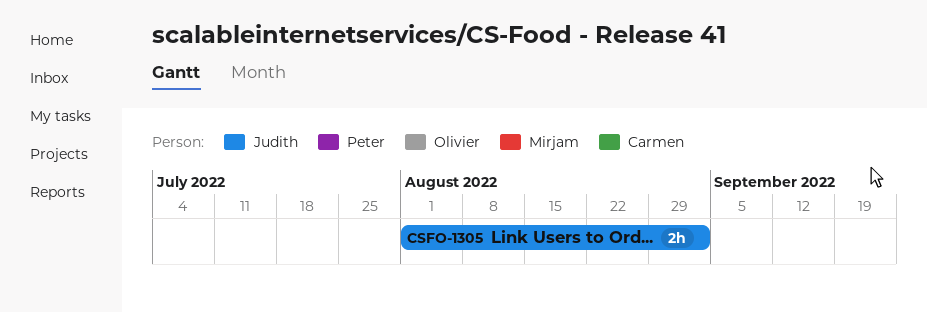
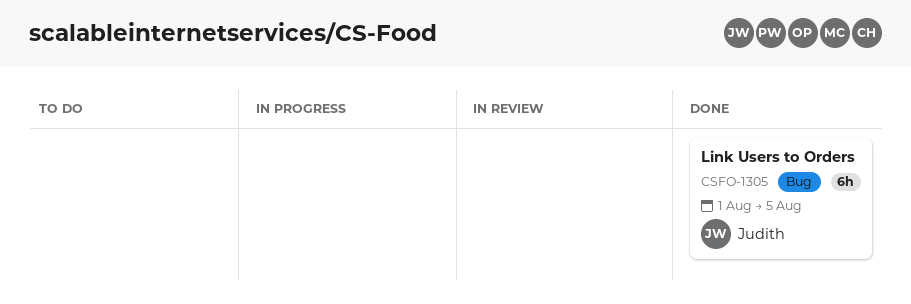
CSFO-1305, estimate: 2h -> 6h
CSFO-1305, due: Sep 2 -> Aug 5

